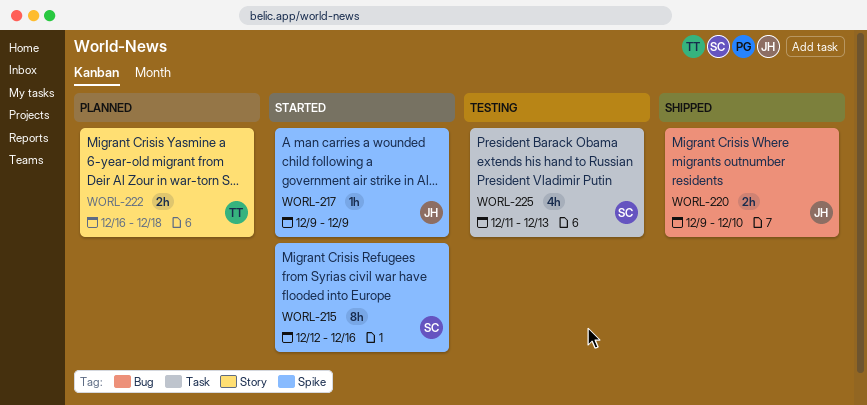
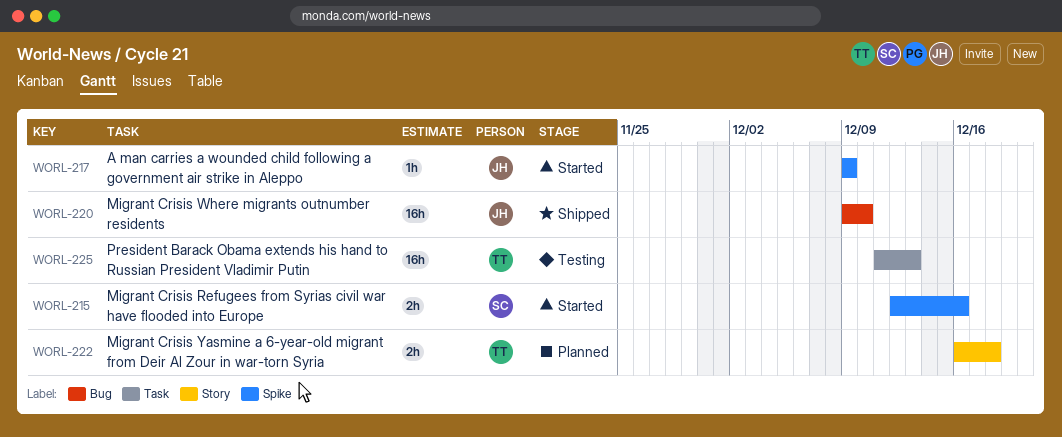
WORL-215, estimate: 8h -> 2h
WORL-220, estimate: 2h -> 16h
WORL-225, owner: SC -> TT
WORL-225, estimate: 4h -> 16h

